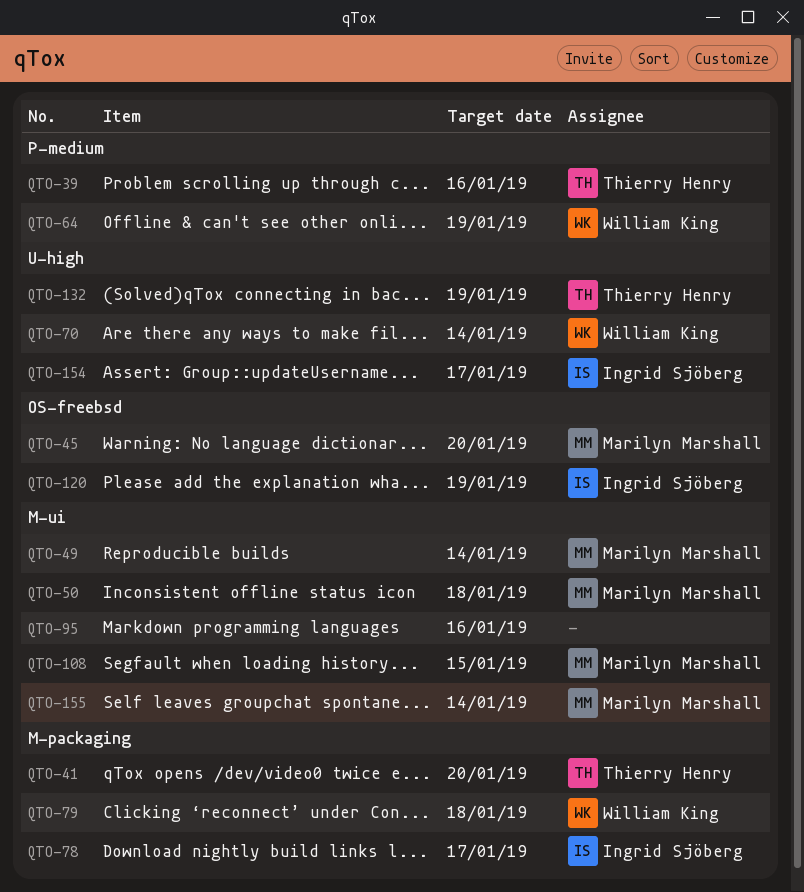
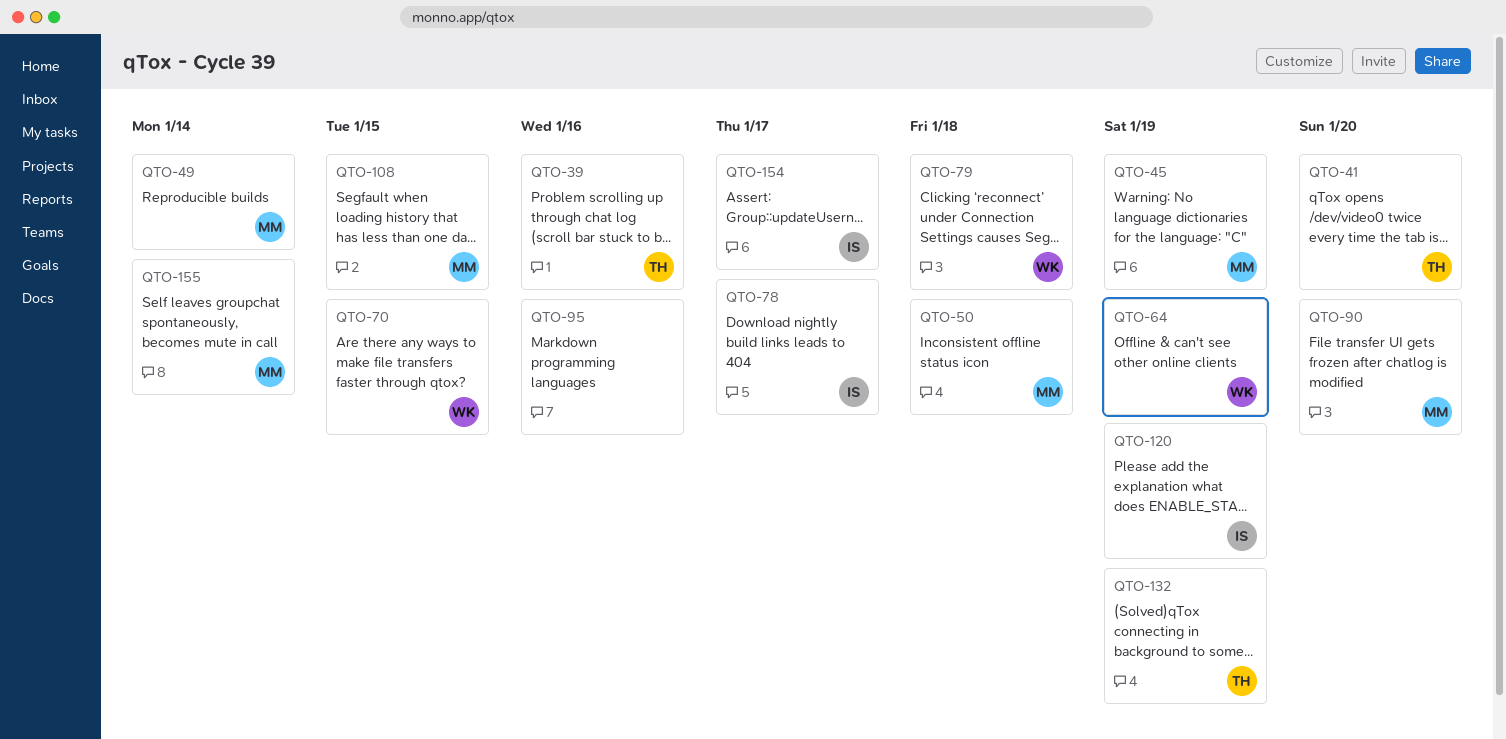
QTO-45, due: Jan 20 -> Jan 19
QTO-70, due: Jan 14 -> Jan 15
QTO-90: none -> present

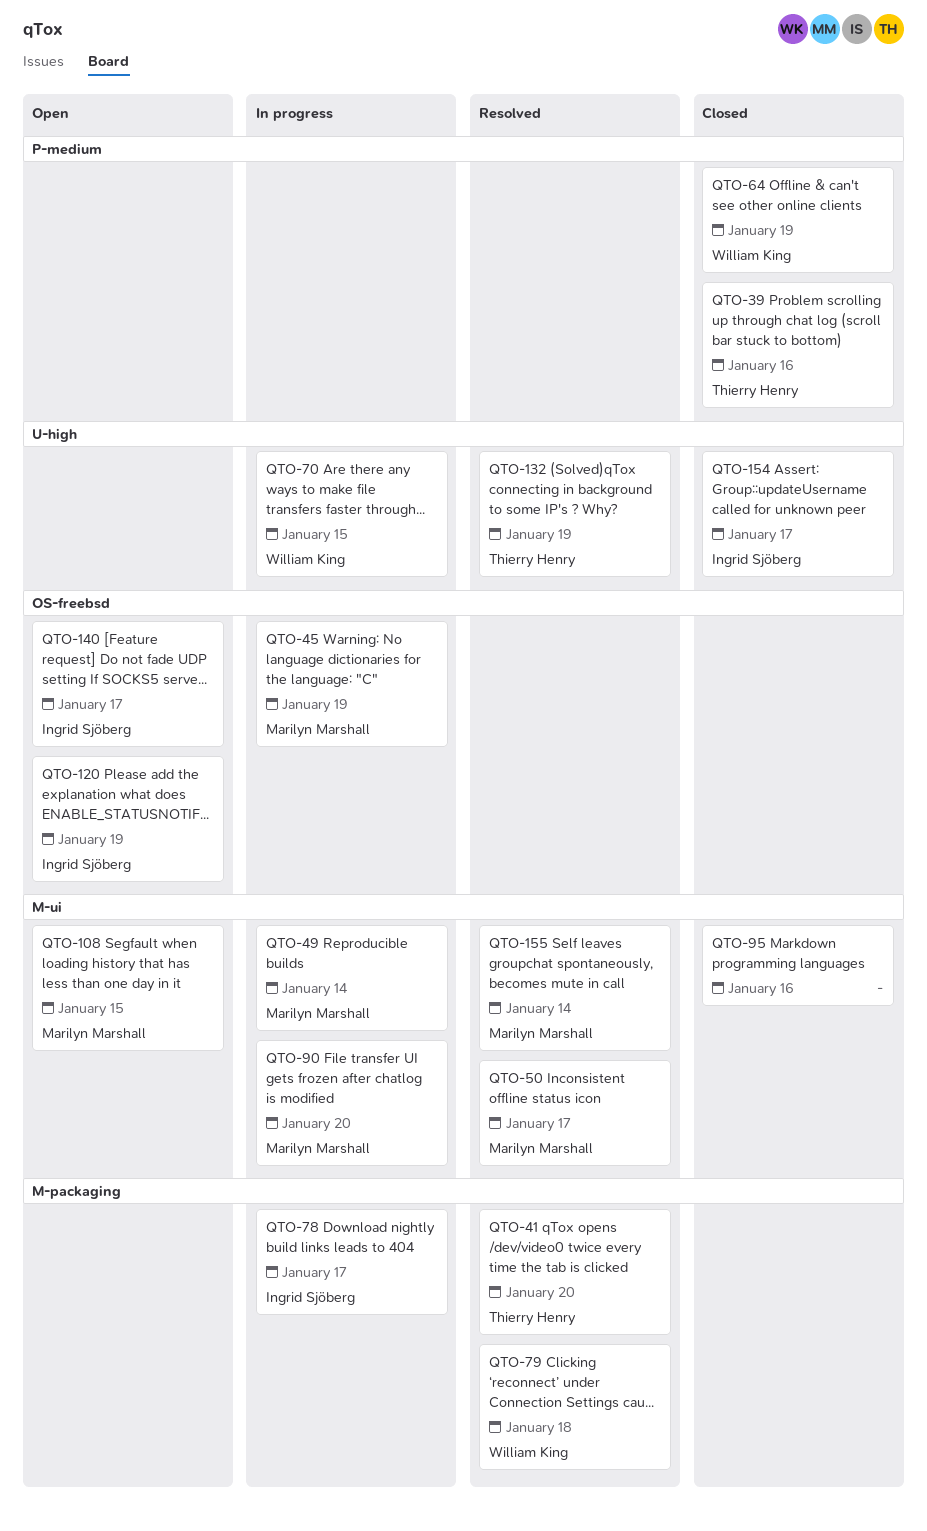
QTO-50, due: Jan 18 -> Jan 17
QTO-140: none -> present

